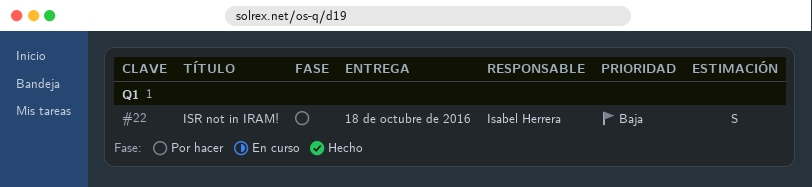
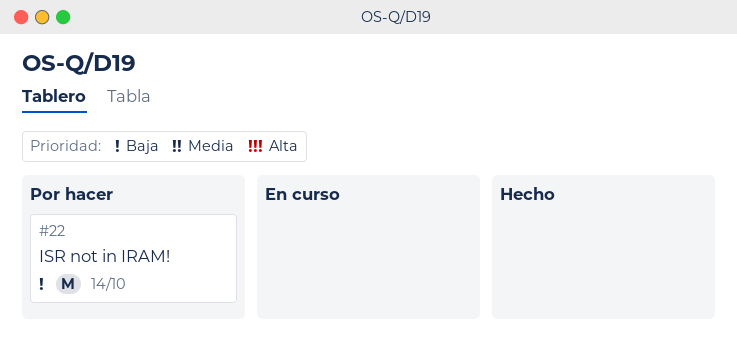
#22, estimate: S -> M
#22, due: Oct 18 -> Oct 14

